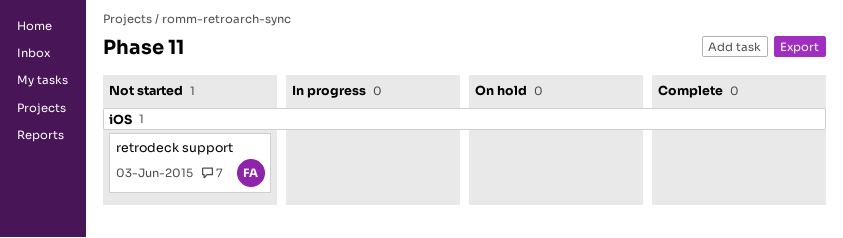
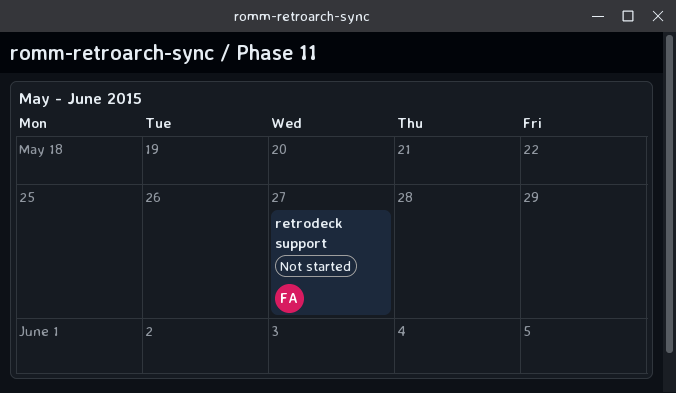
retrodeck support, due: Jun 3 -> May 27

